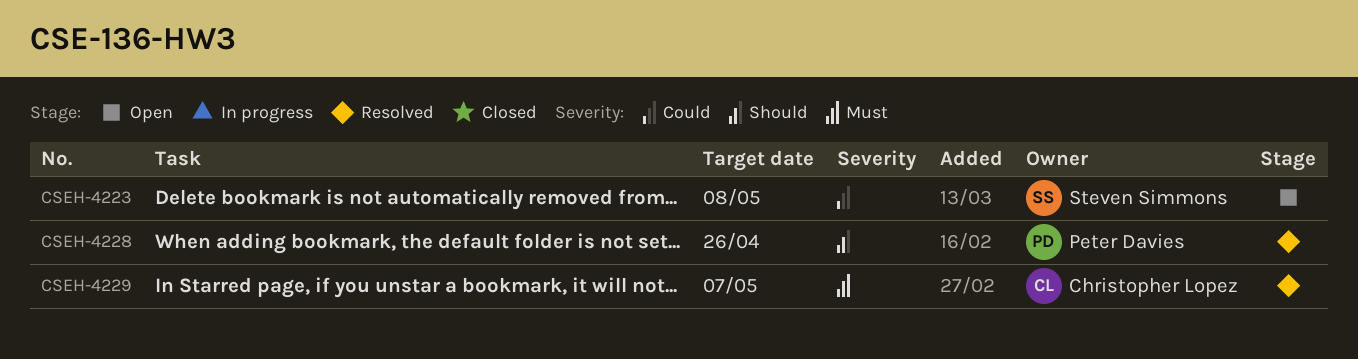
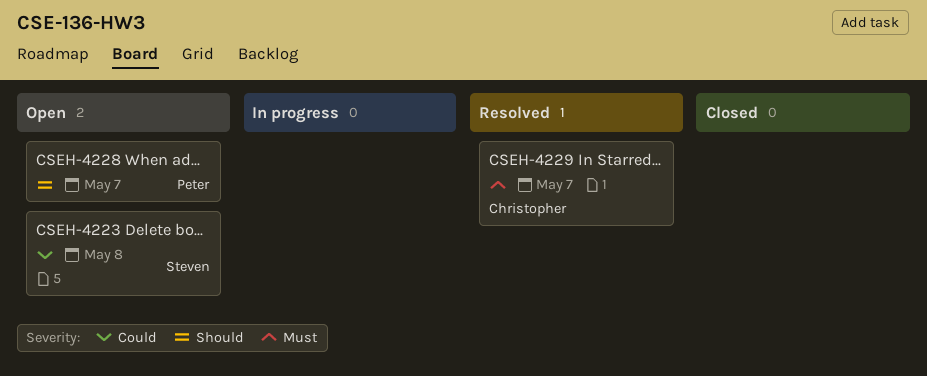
CSEH-4228, status: Resolved -> Open
CSEH-4228, due: Apr 26 -> May 7

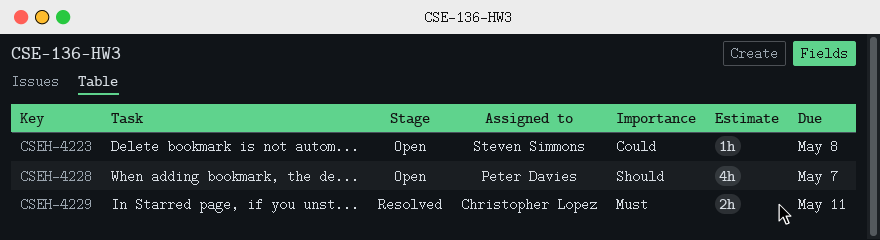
CSEH-4229, due: May 7 -> May 11

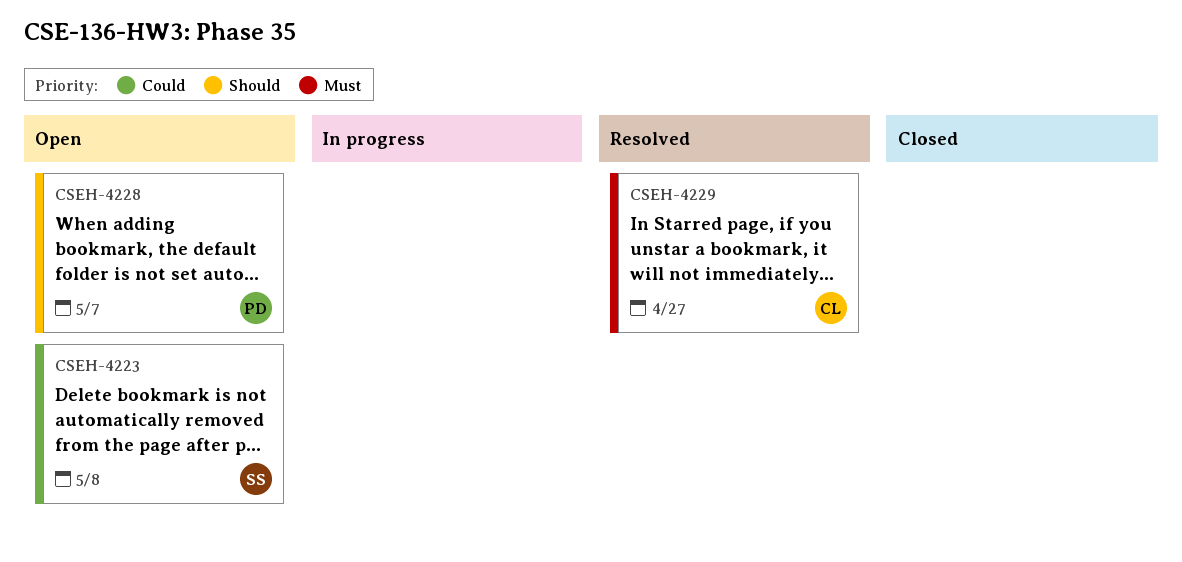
CSEH-4229, due: May 11 -> Apr 27

